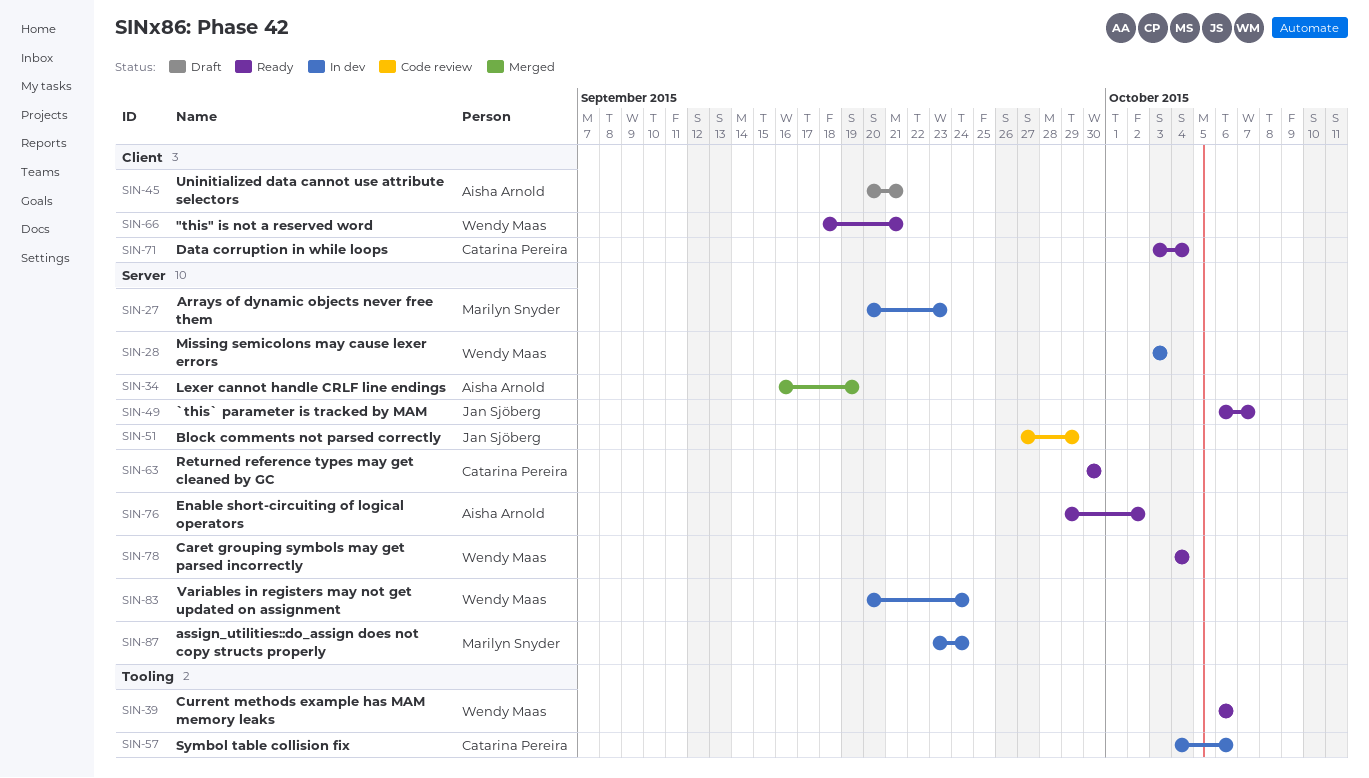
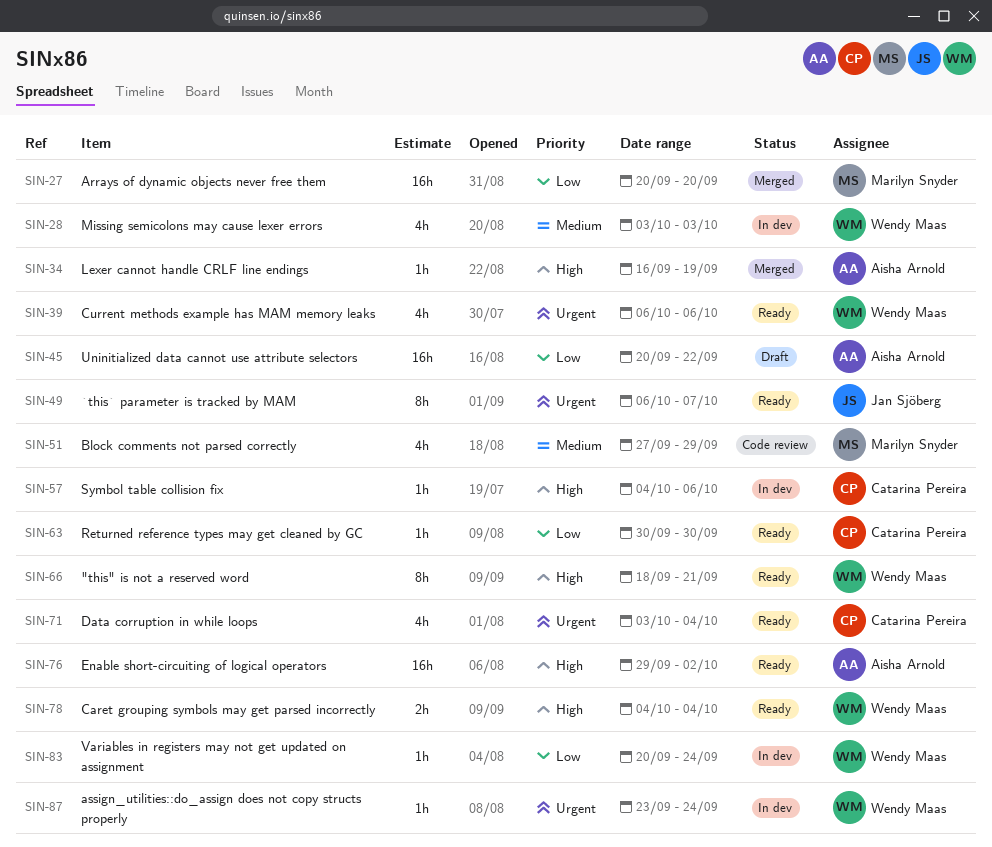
SIN-27, status: In dev -> Merged
SIN-27, due: Sep 23 -> Sep 20
SIN-45, due: Sep 21 -> Sep 22
SIN-51, owner: Jan Sjöberg -> Marilyn Snyder
SIN-87, owner: Marilyn Snyder -> Wendy Maas

